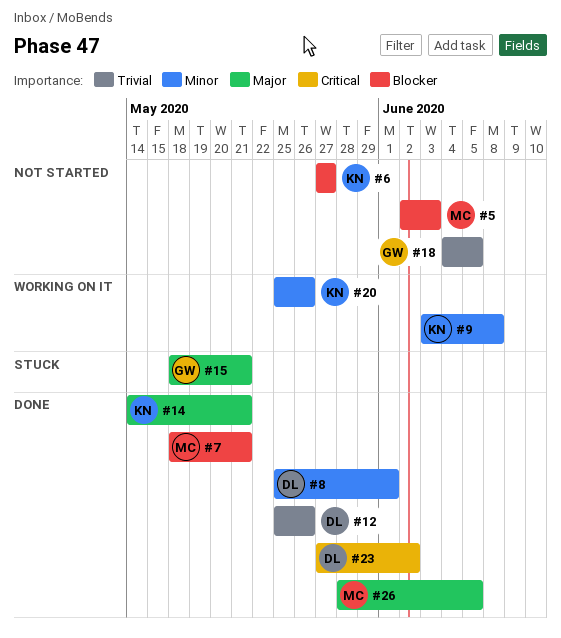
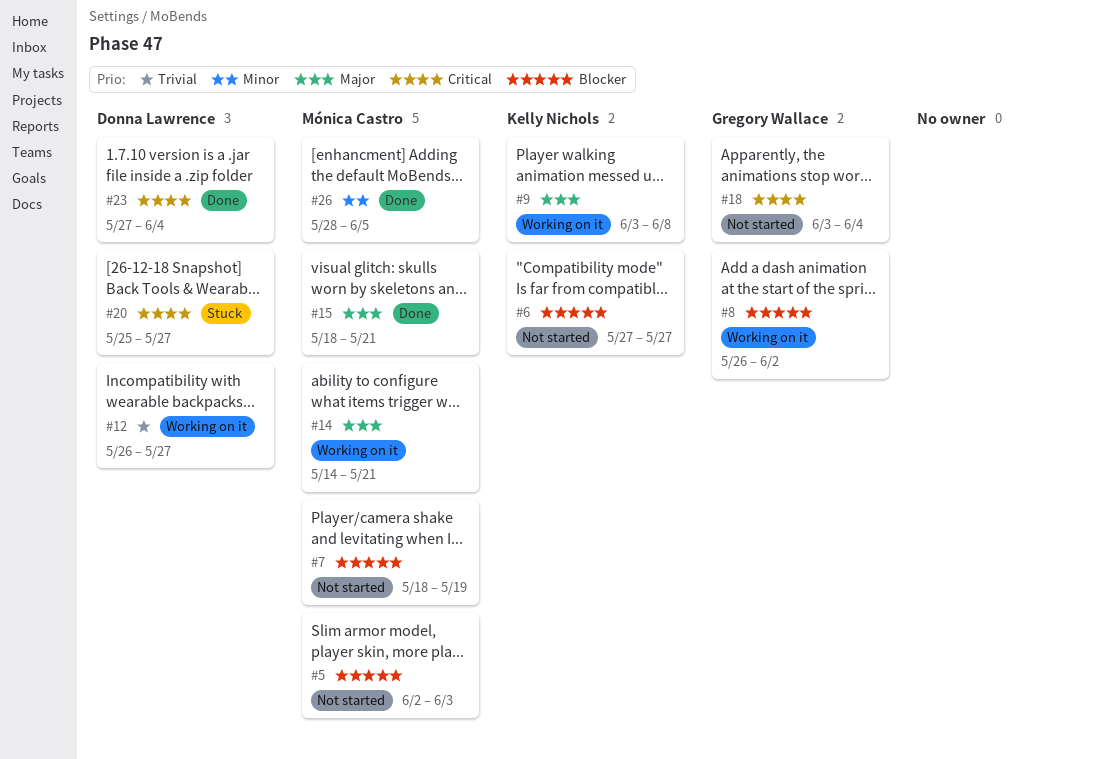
#7, status: Done -> Not started
#7, due: May 21 -> May 19
#8, status: Done -> Working on it
#8, owner: Donna Lawrence -> Gregory Wallace
#8, priority: Minor -> Blocker
#8, start: May 25 -> May 26
#8, due: Jun 1 -> Jun 2
#9, priority: Minor -> Major
#12, status: Done -> Working on it
#12, start: May 25 -> May 26
#12, due: May 26 -> May 27
#14, status: Done -> Working on it
#14, owner: Kelly Nichols -> Mónica Castro
#15, status: Stuck -> Done
#15, owner: Gregory Wallace -> Mónica Castro
#18, priority: Trivial -> Critical
#18, start: Jun 4 -> Jun 3
#18, due: Jun 5 -> Jun 4
#20, status: Working on it -> Stuck
#20, owner: Kelly Nichols -> Donna Lawrence
#20, priority: Minor -> Critical
#20, due: May 26 -> May 27
#23, due: Jun 2 -> Jun 4
#26, priority: Major -> Minor

